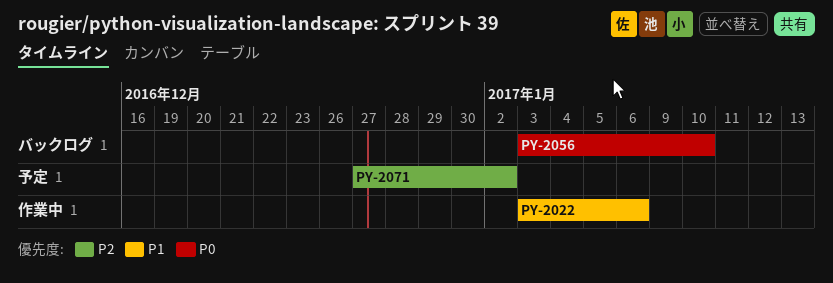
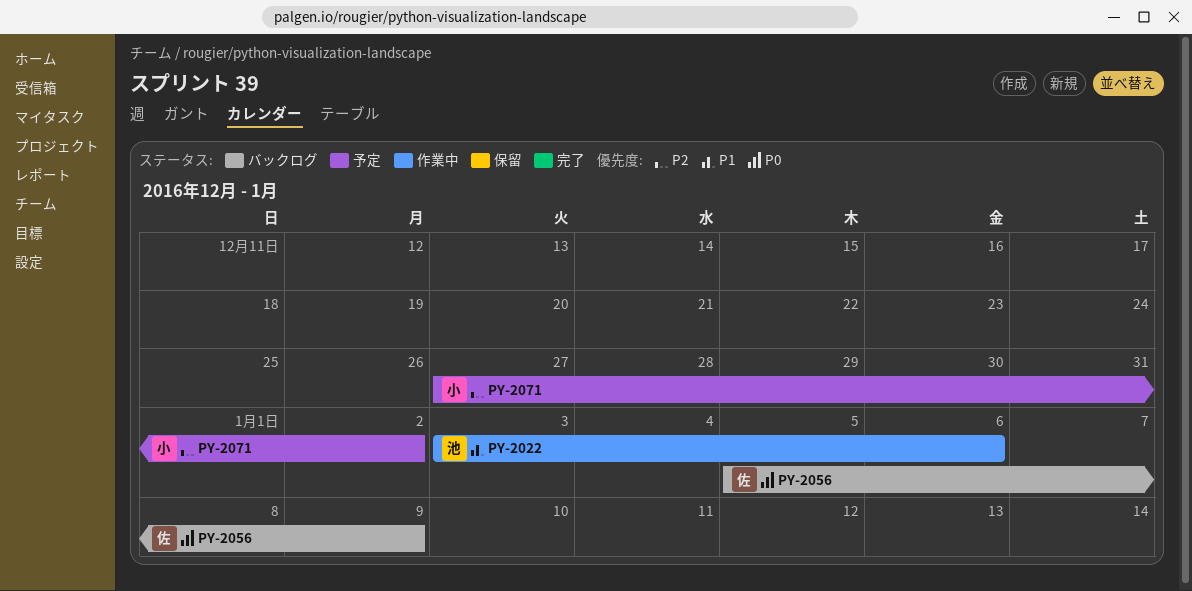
PY-2056, start: Jan 3 -> Jan 5
PY-2056, due: Jan 10 -> Jan 9

